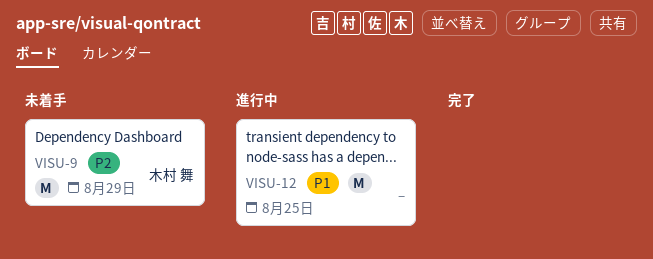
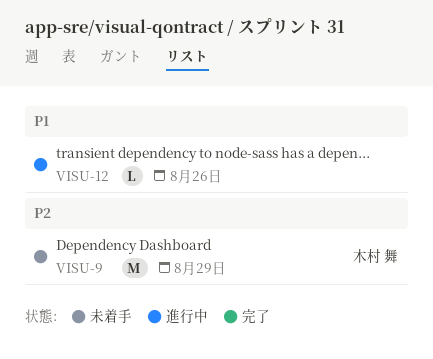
VISU-12, estimate: M -> L
VISU-12, due: Aug 25 -> Aug 26

